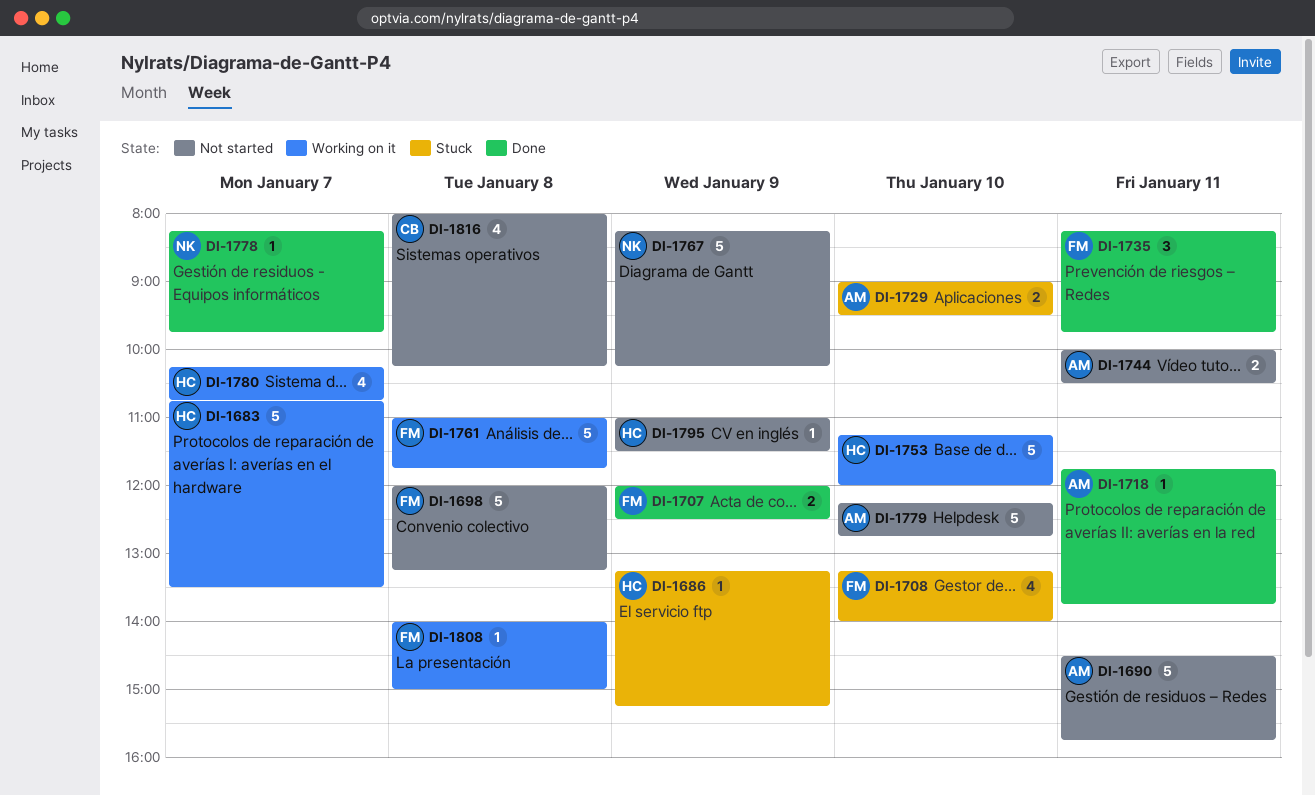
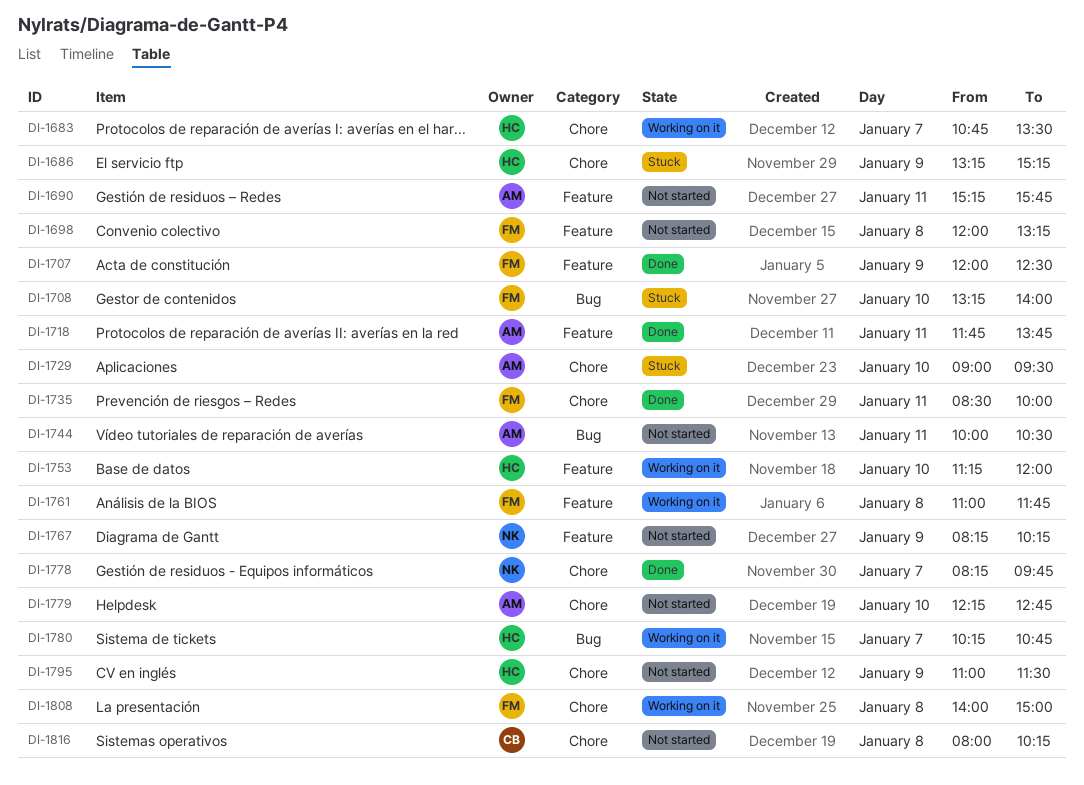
DI-1690, begins: 14:30 -> 15:15
DI-1735, begins: 08:15 -> 08:30
DI-1735, ends: 09:45 -> 10:00

